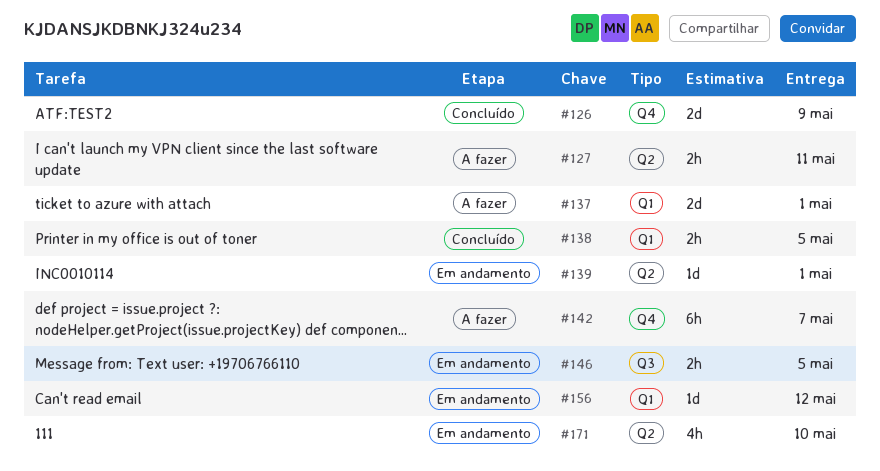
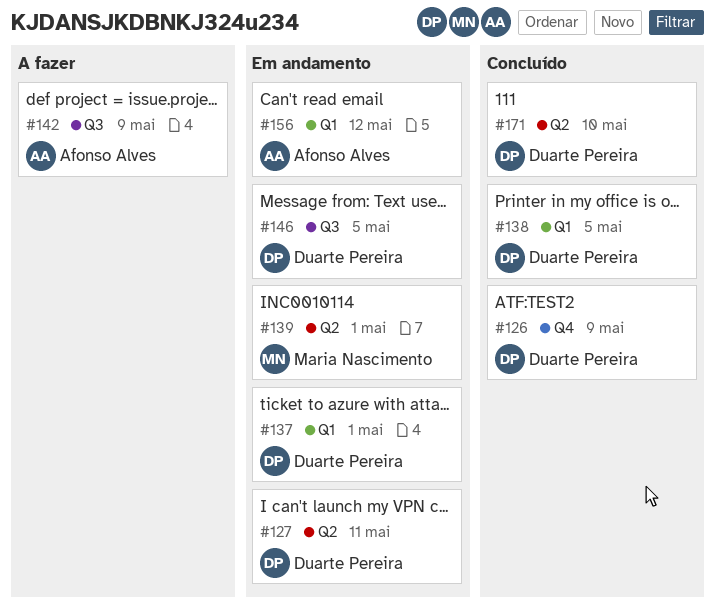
#127, status: A fazer -> Em andamento
#137, status: A fazer -> Em andamento
#142, label: Q4 -> Q3
#142, due: May 7 -> May 9
#171, status: Em andamento -> Concluído

